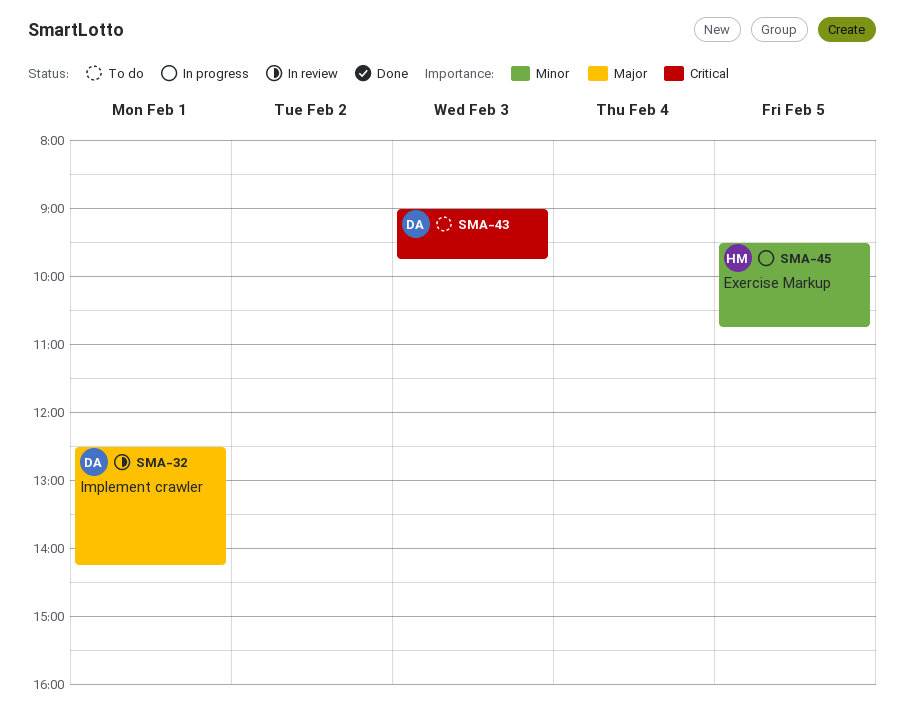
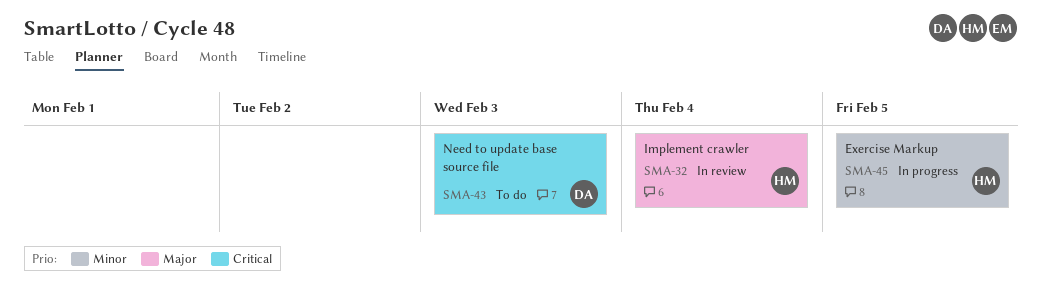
SMA-32, owner: DA -> HM
SMA-32, day: Feb 1 -> Feb 4

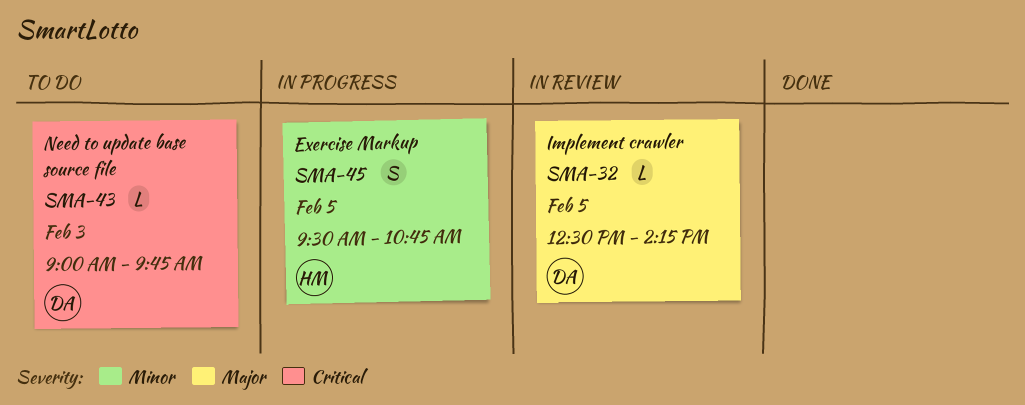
SMA-32, owner: HM -> DA
SMA-32, day: Feb 4 -> Feb 5

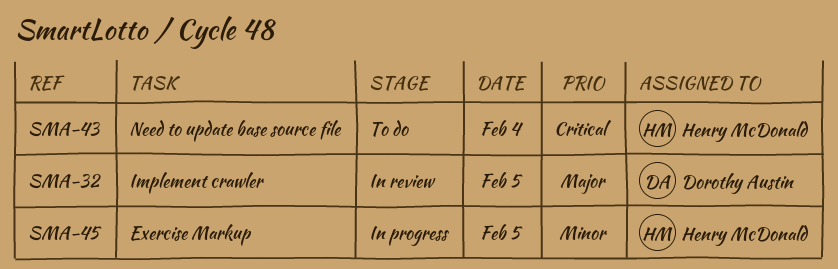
SMA-43, owner: Dorothy Austin -> Henry McDonald
SMA-43, day: Feb 3 -> Feb 4

